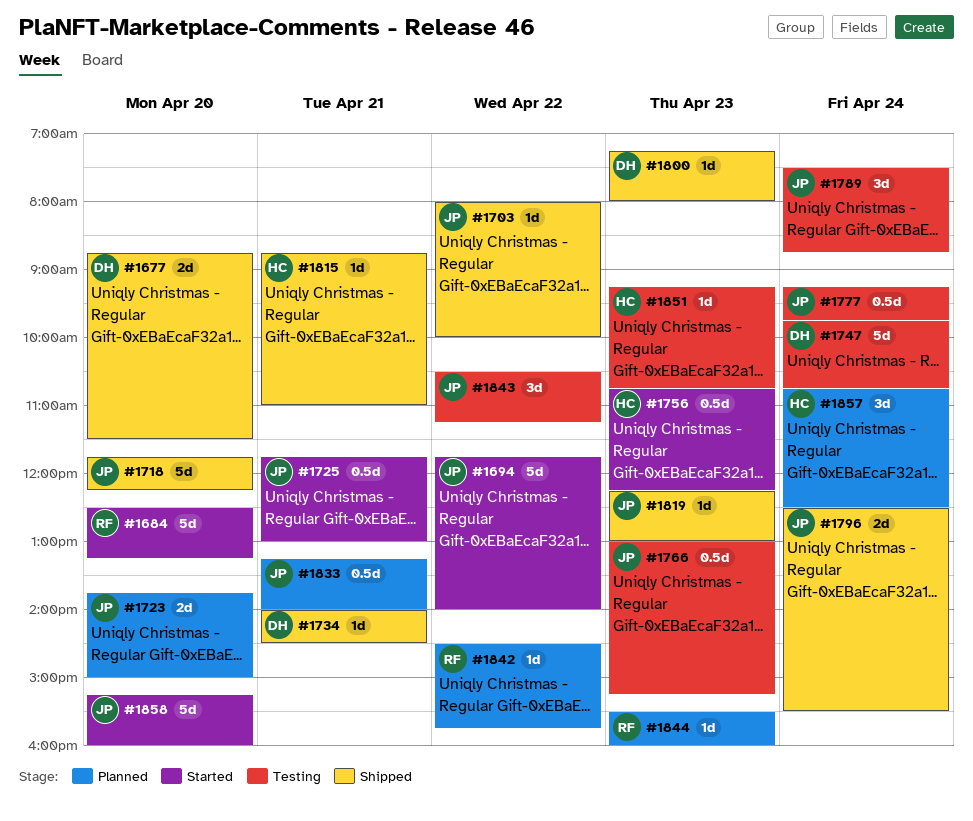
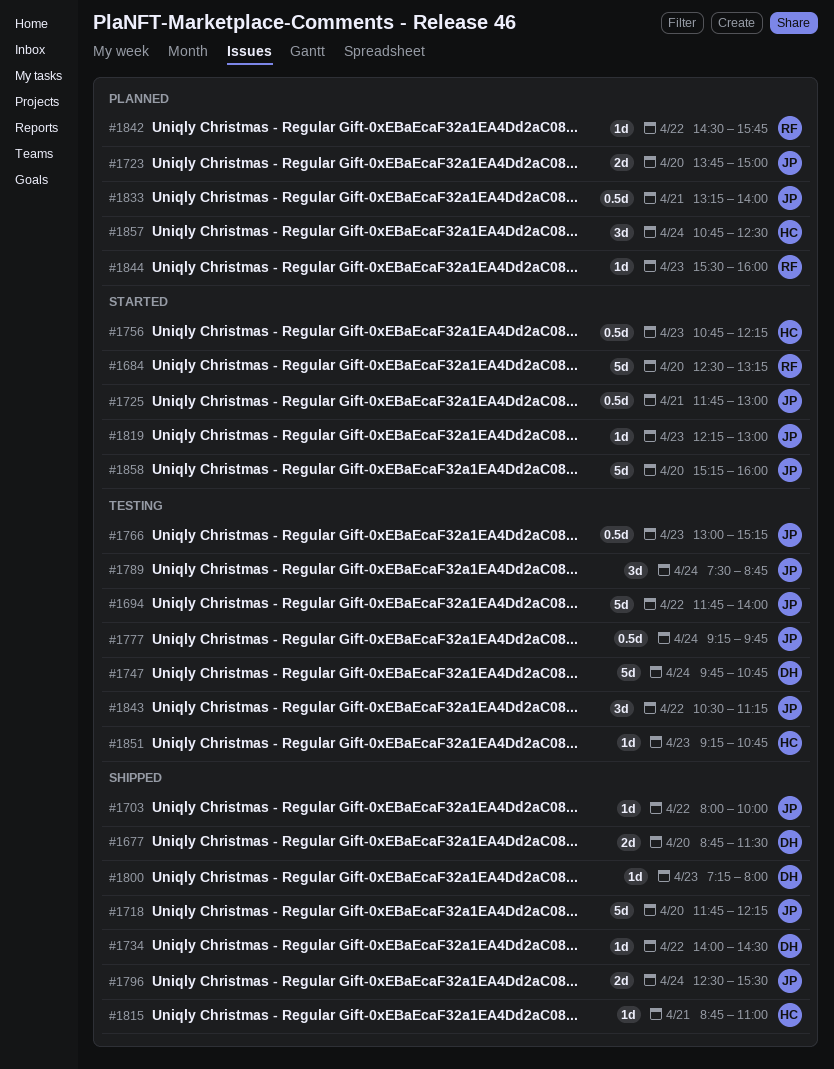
#1694, status: Started -> Testing
#1734, day: Apr 21 -> Apr 22
#1819, status: Shipped -> Started

